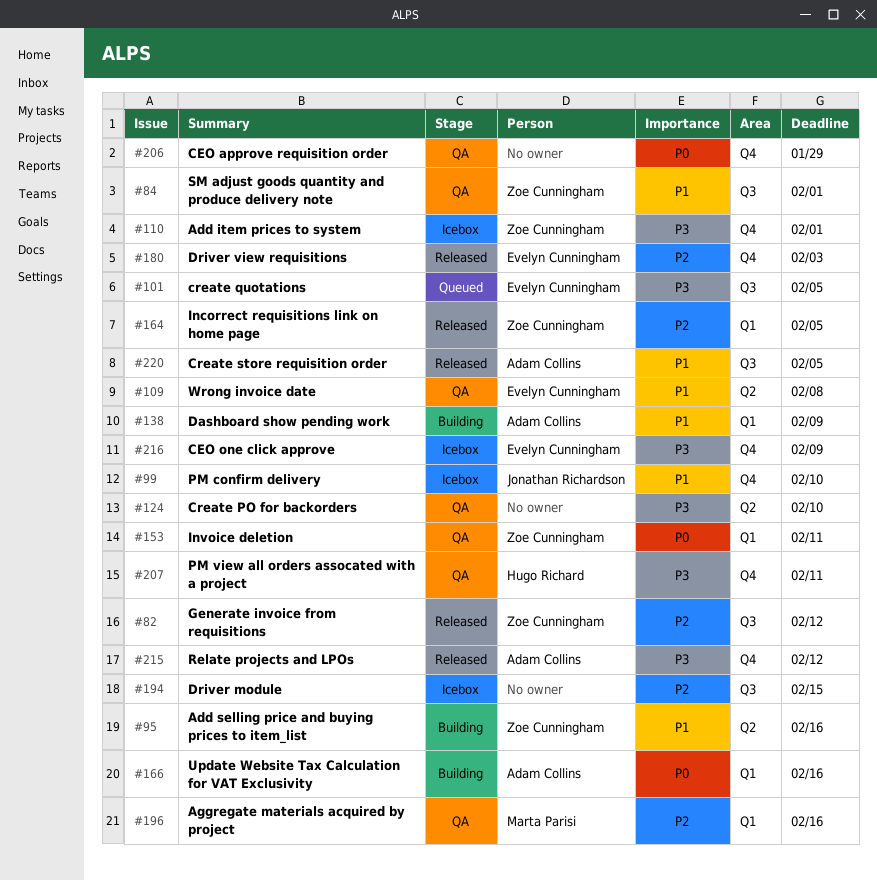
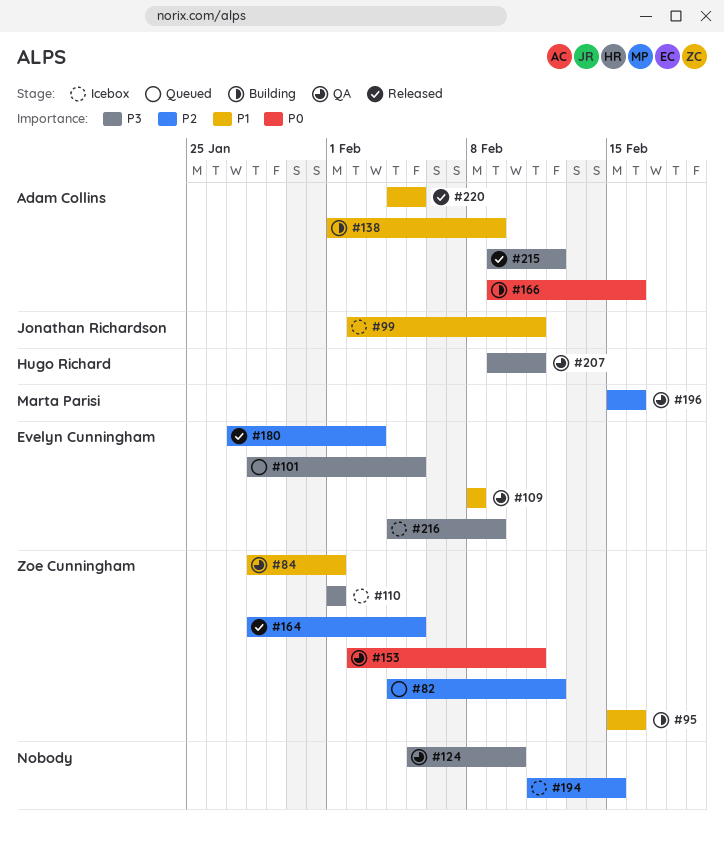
#82, status: Released -> Queued
#99, due: Feb 10 -> Feb 11
#206: present -> none

